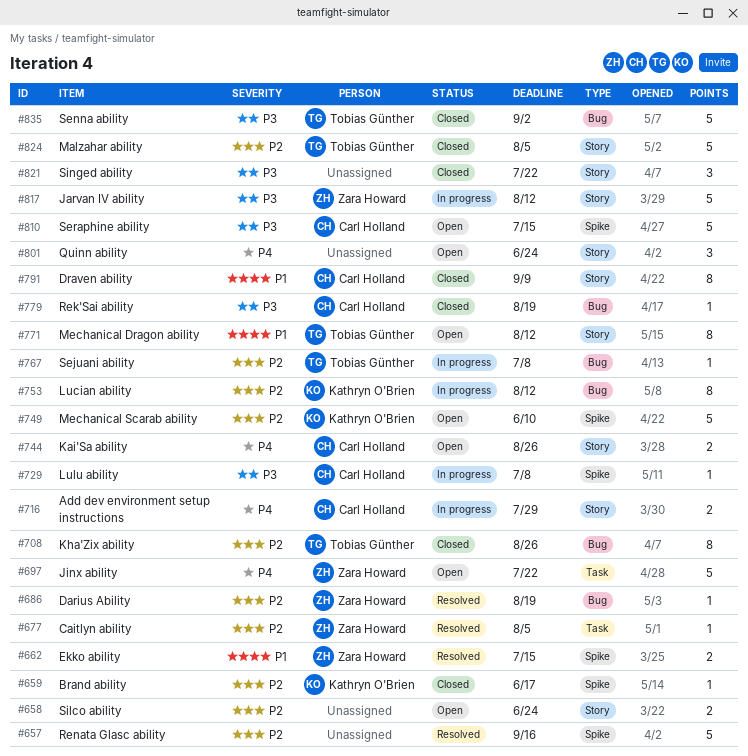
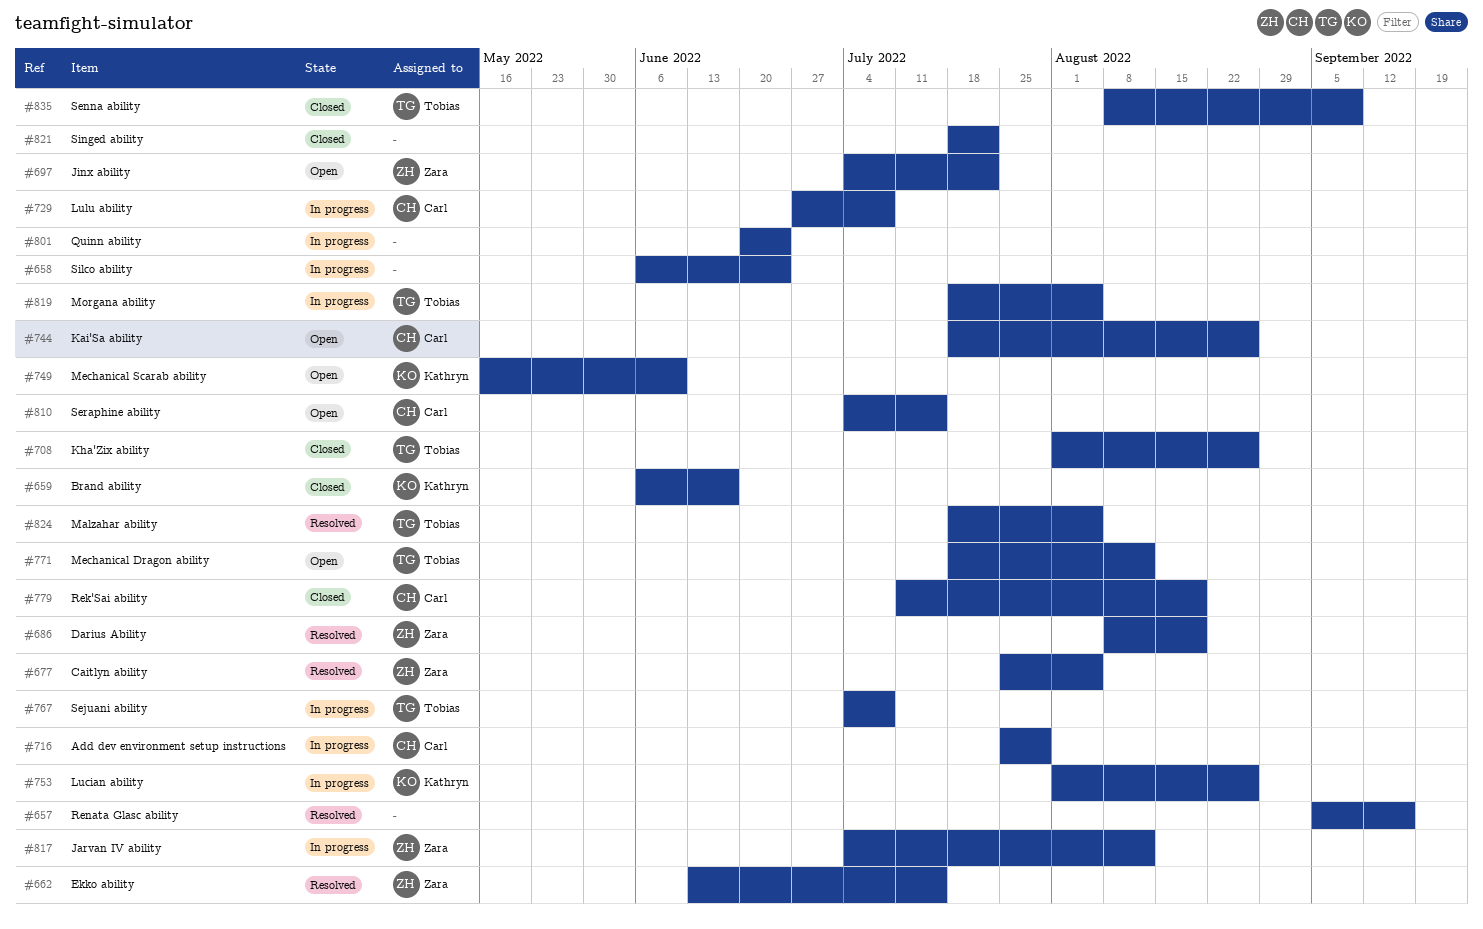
#658, status: Open -> In progress
#753, due: Aug 12 -> Aug 26
#791: present -> none
#801, status: Open -> In progress
#819: none -> present
#824, status: Closed -> Resolved
#835, due: Sep 2 -> Sep 9

